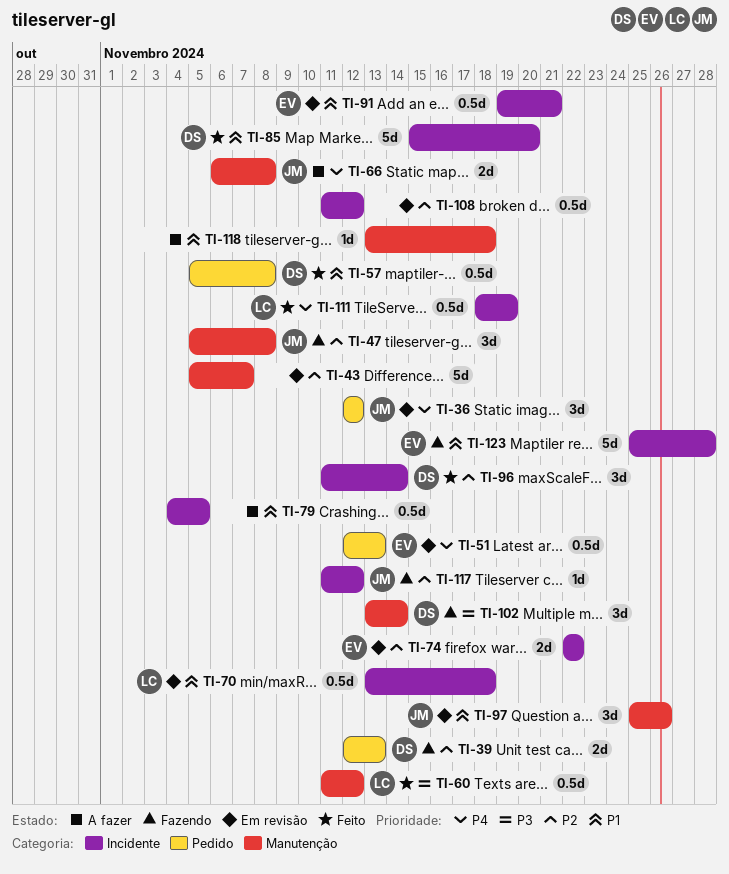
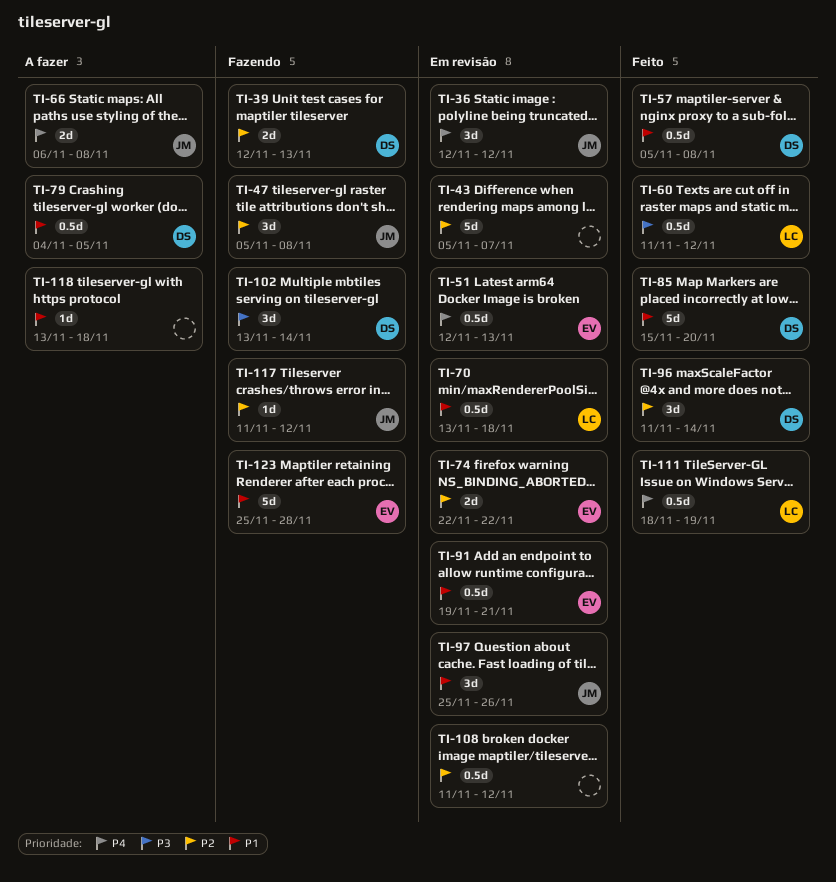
TI-79, owner: none -> DS

